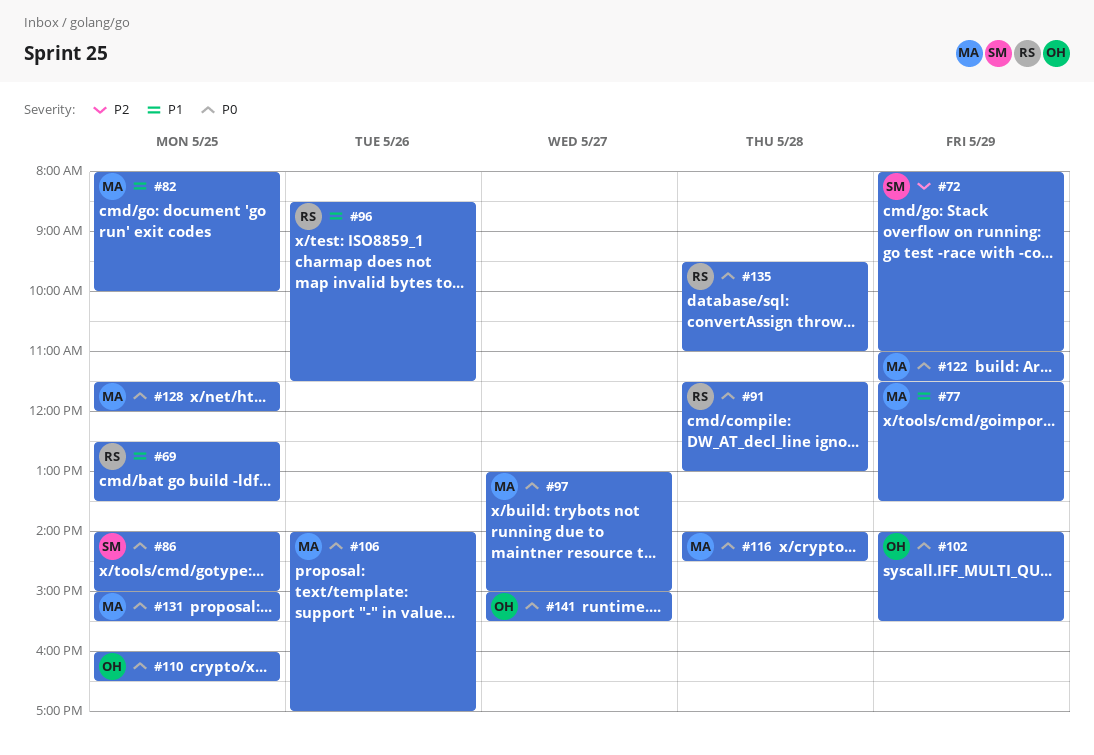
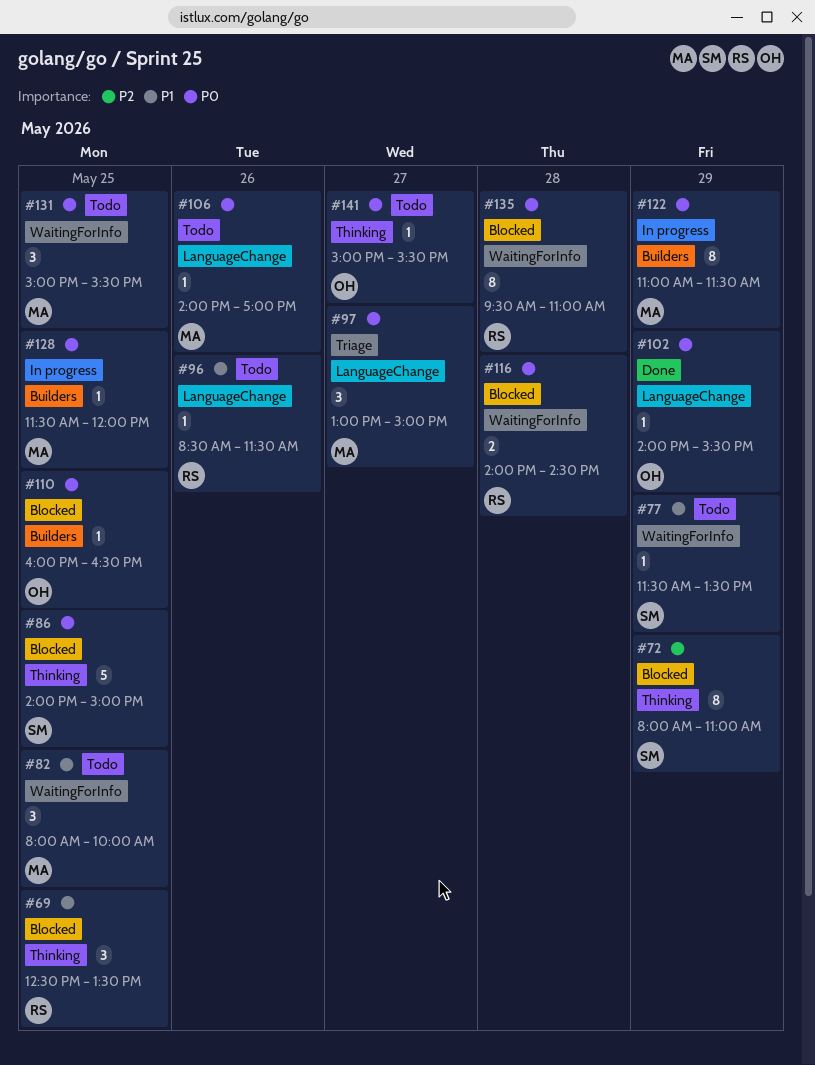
#77, owner: MA -> SM
#91: present -> none
#116, owner: MA -> RS

